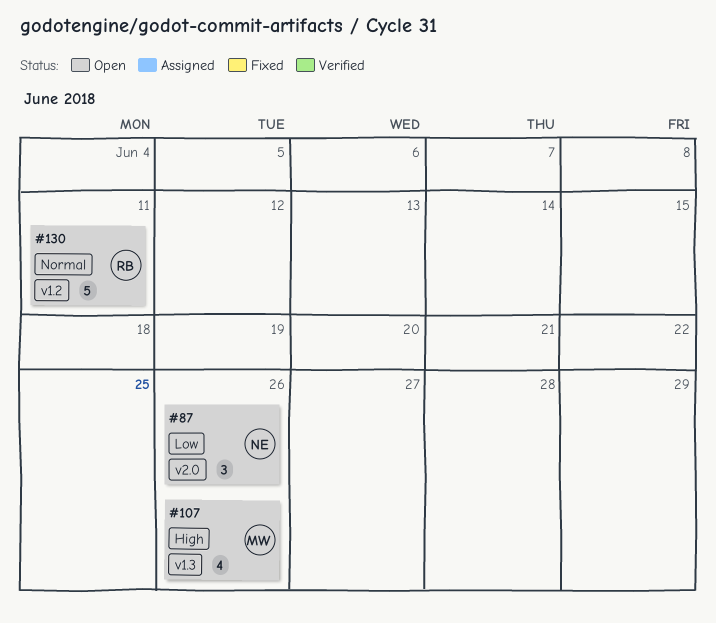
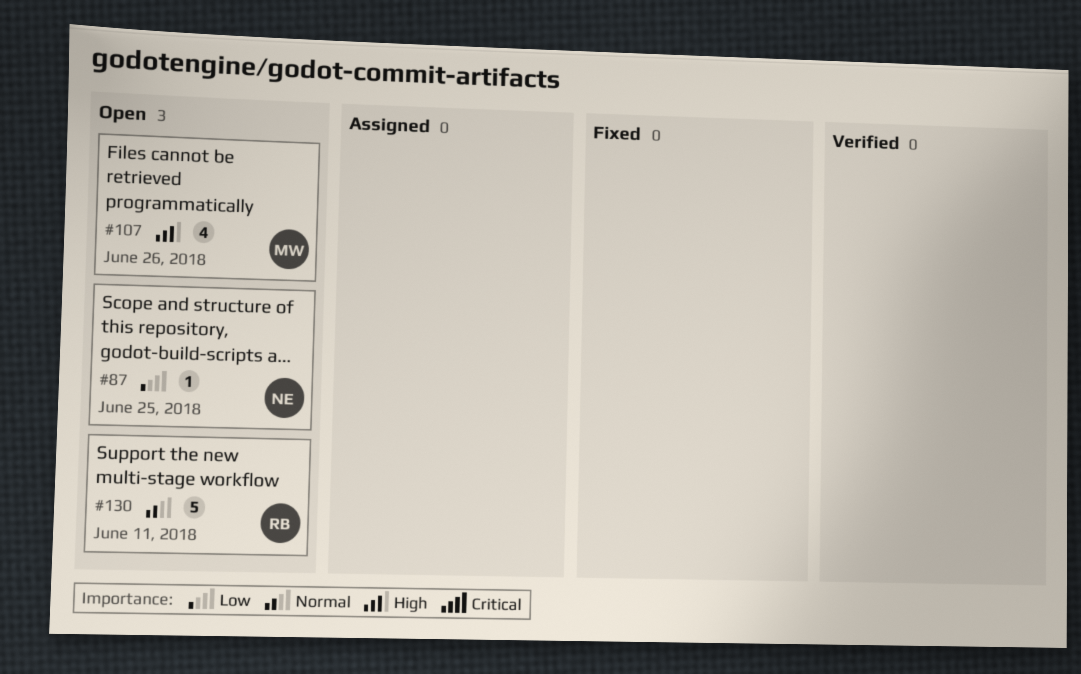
#87, estimate: 3 -> 1
#87, due: Jun 26 -> Jun 25

